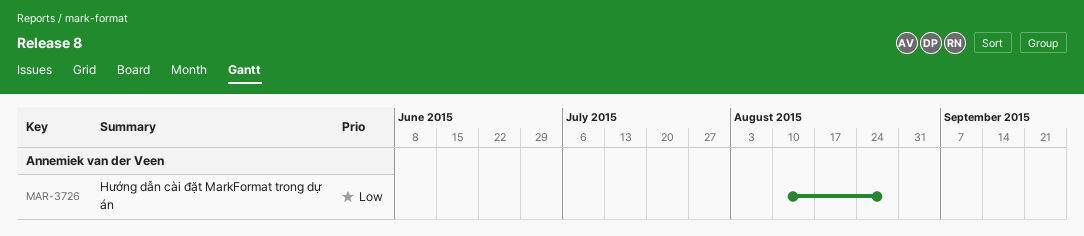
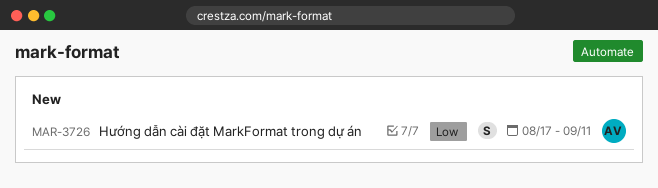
MAR-3726, start: Aug 10 -> Aug 17
MAR-3726, due: Aug 28 -> Sep 11

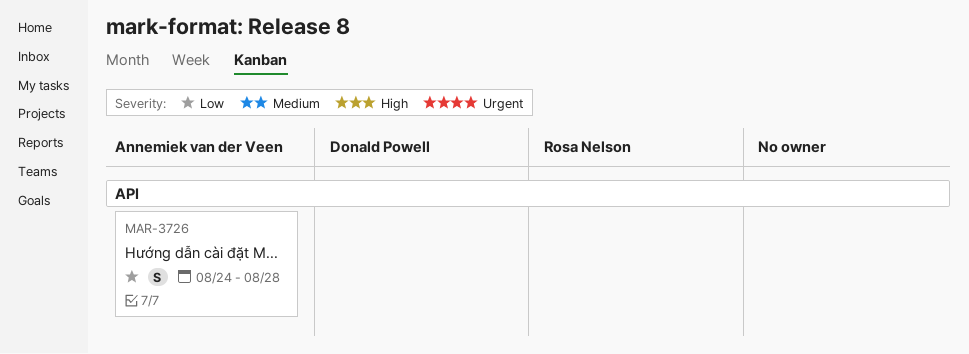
MAR-3726, start: Aug 17 -> Aug 24
MAR-3726, due: Sep 11 -> Aug 28

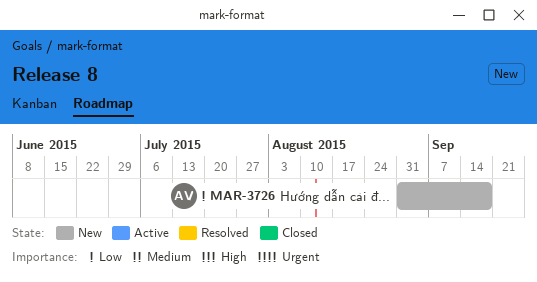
MAR-3726, start: Aug 24 -> Aug 31
MAR-3726, due: Aug 28 -> Sep 18

